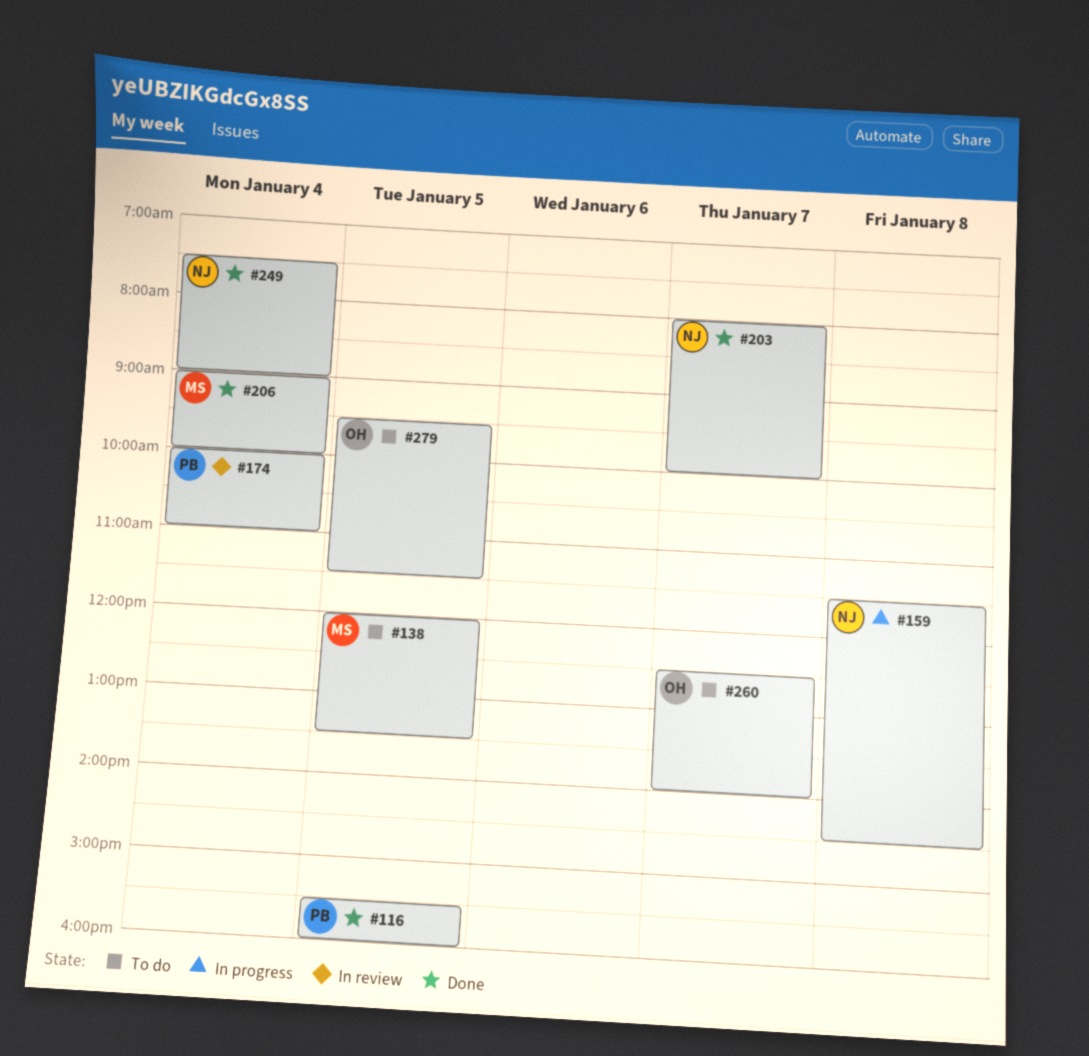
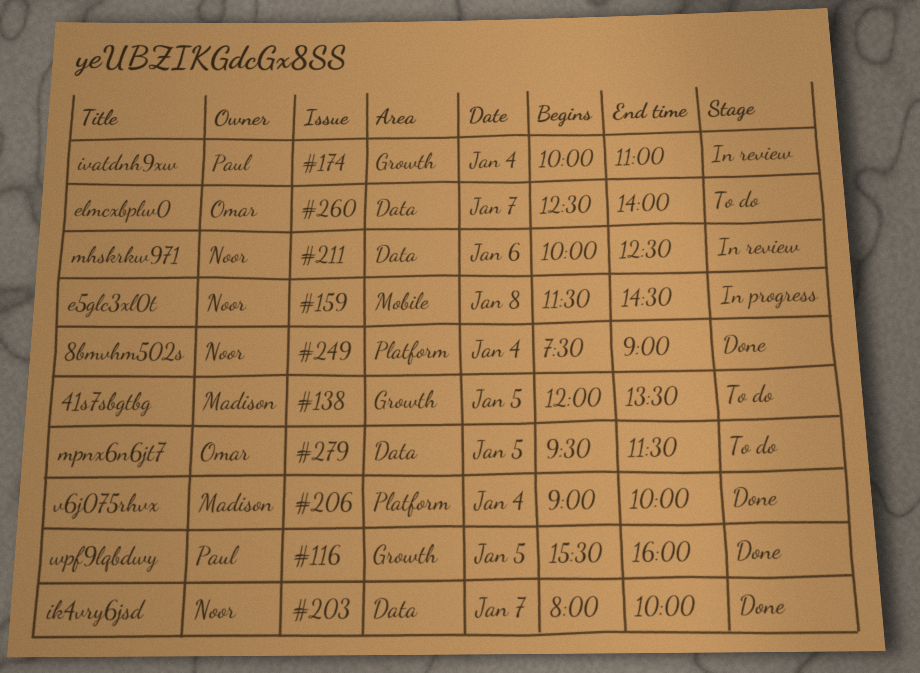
#211: none -> present

